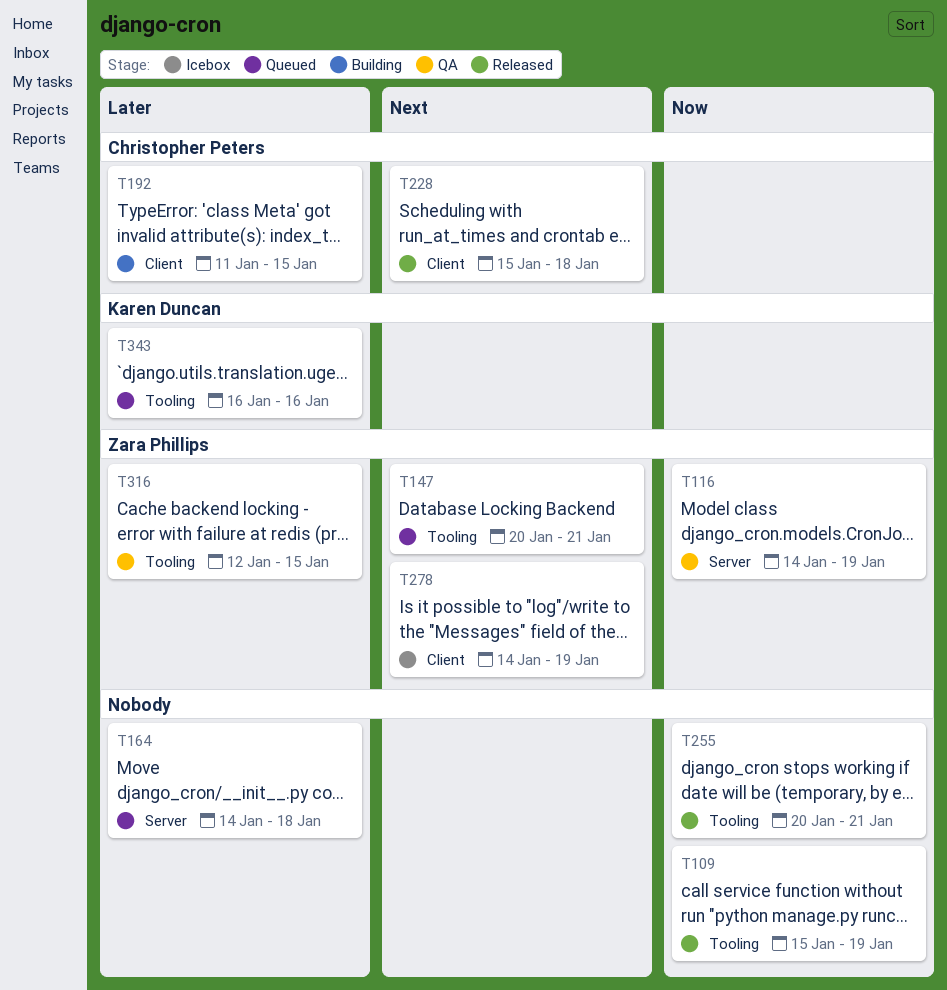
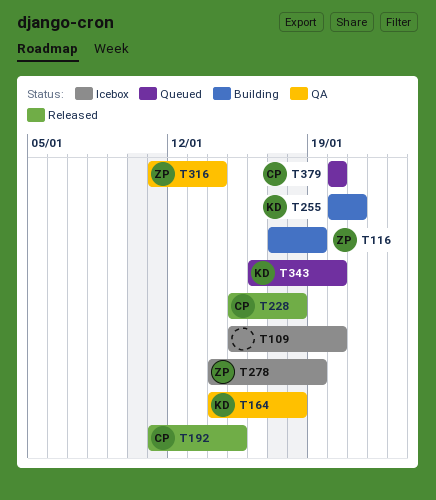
T109, status: Released -> Icebox
T109, due: Jan 19 -> Jan 20
T116, status: QA -> Building
T116, start: Jan 14 -> Jan 17
T147: present -> none
T164, status: Queued -> QA
T164, owner: none -> Karen Duncan
T192, status: Building -> Released
T255, status: Released -> Building
T255, owner: none -> Karen Duncan
T316, start: Jan 12 -> Jan 11
T316, due: Jan 15 -> Jan 14
T343, due: Jan 16 -> Jan 20
T379: none -> present

